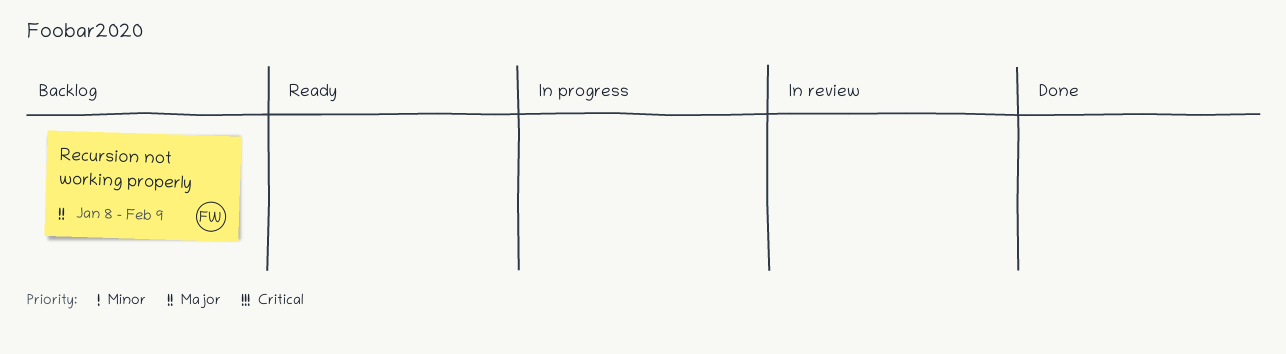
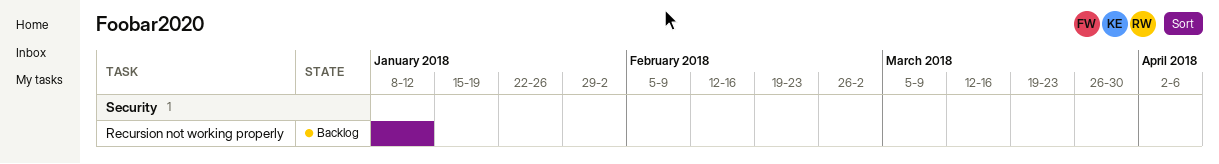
Recursion not working properly, due: Feb 9 -> Jan 12

